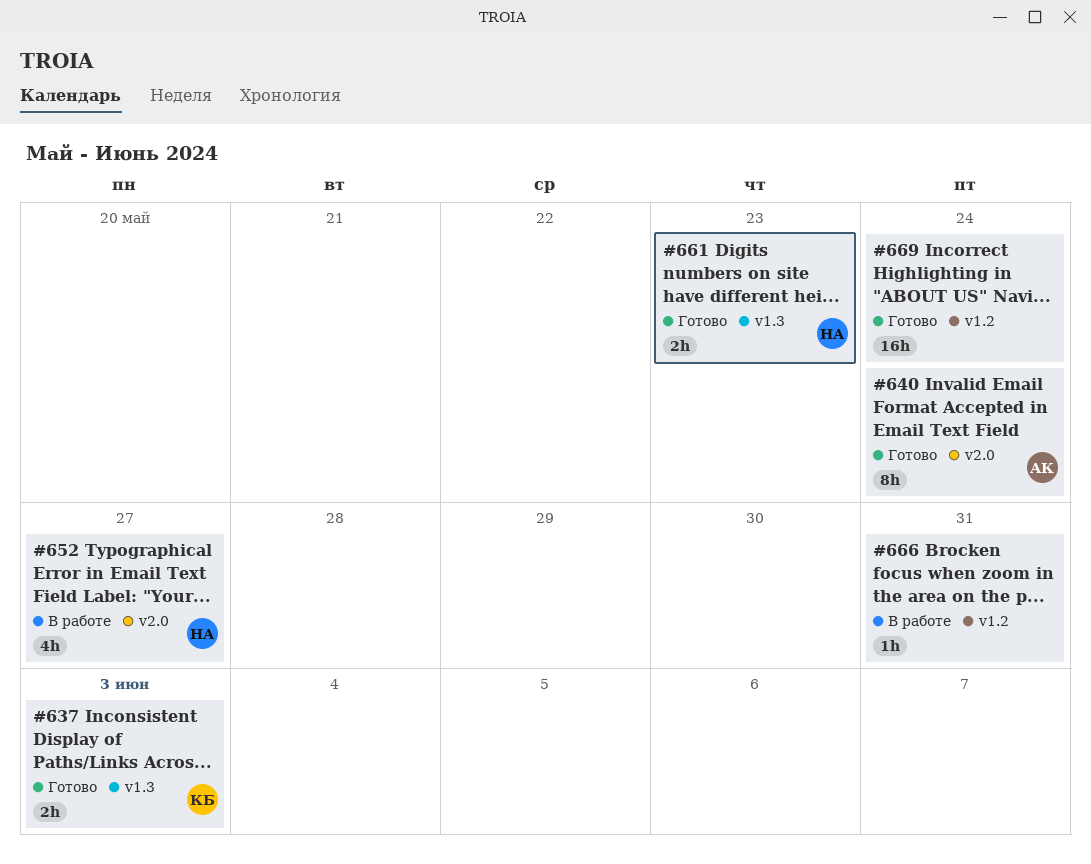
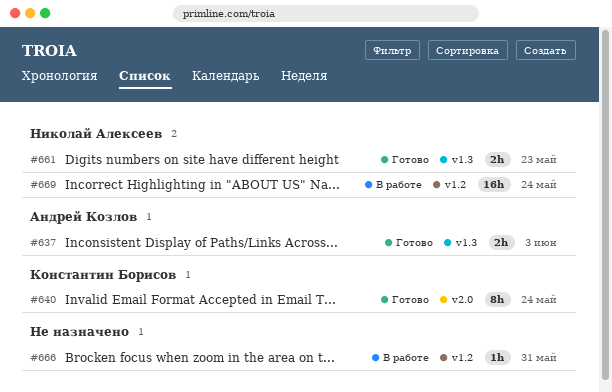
#637, owner: Константин Борисов -> Андрей Козлов
#640, owner: Андрей Козлов -> Константин Борисов
#652: present -> none
#669, status: Готово -> В работе
#669, owner: none -> Николай Алексеев

